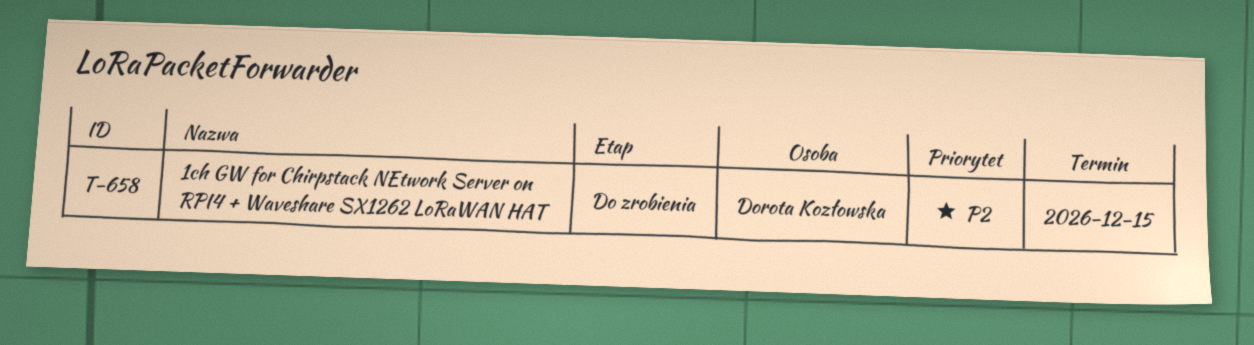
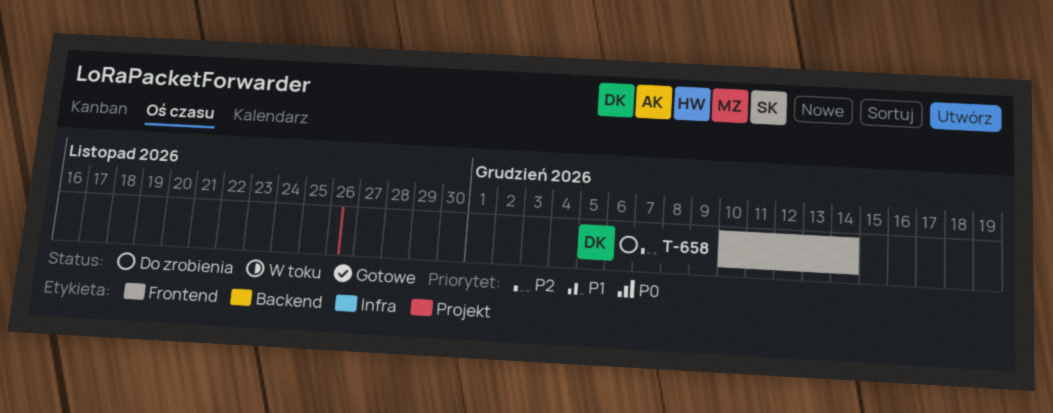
T-658, due: Dec 15 -> Dec 14

